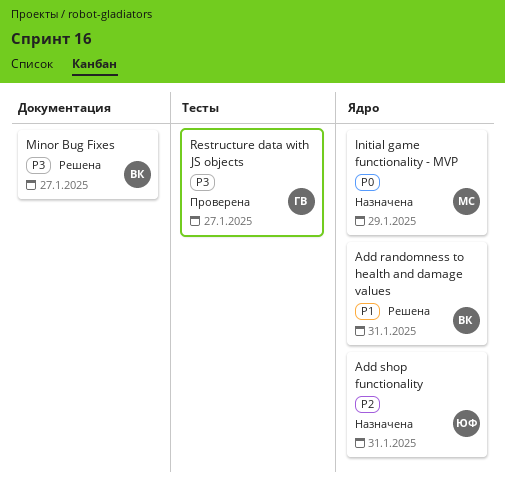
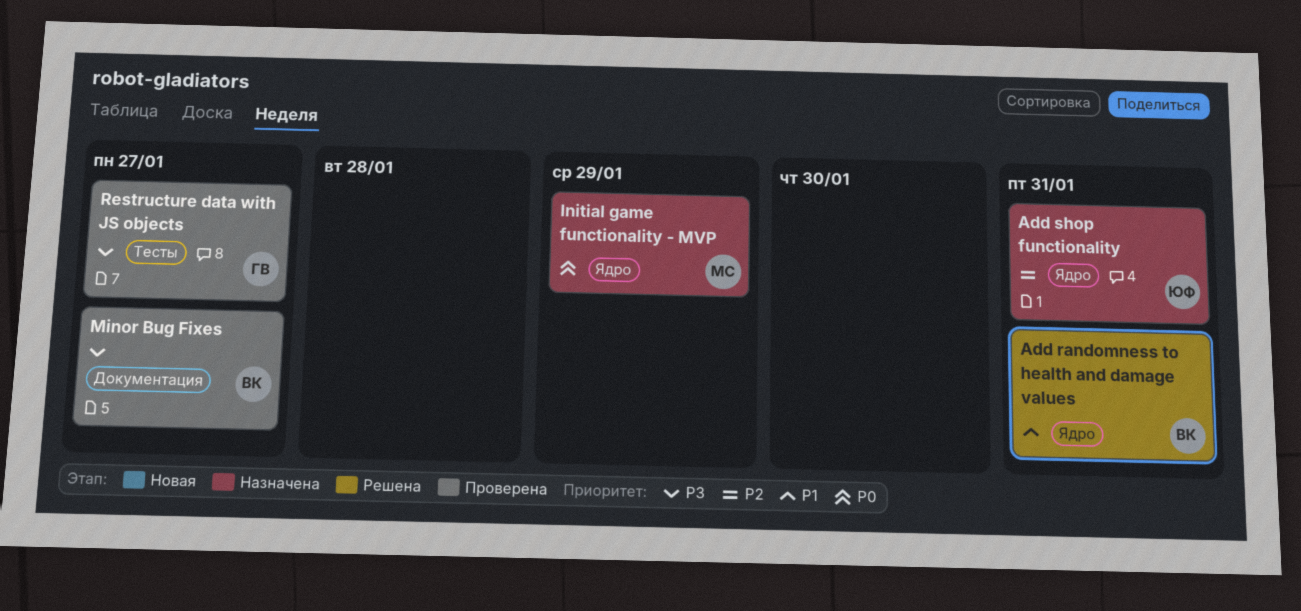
Minor Bug Fixes, status: Решена -> Проверена

